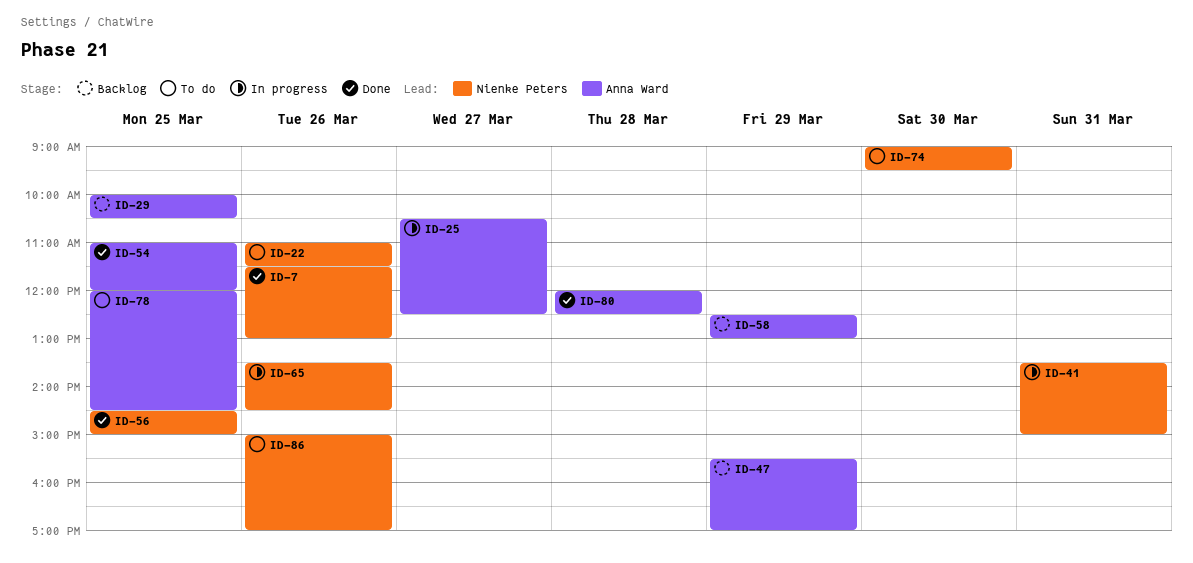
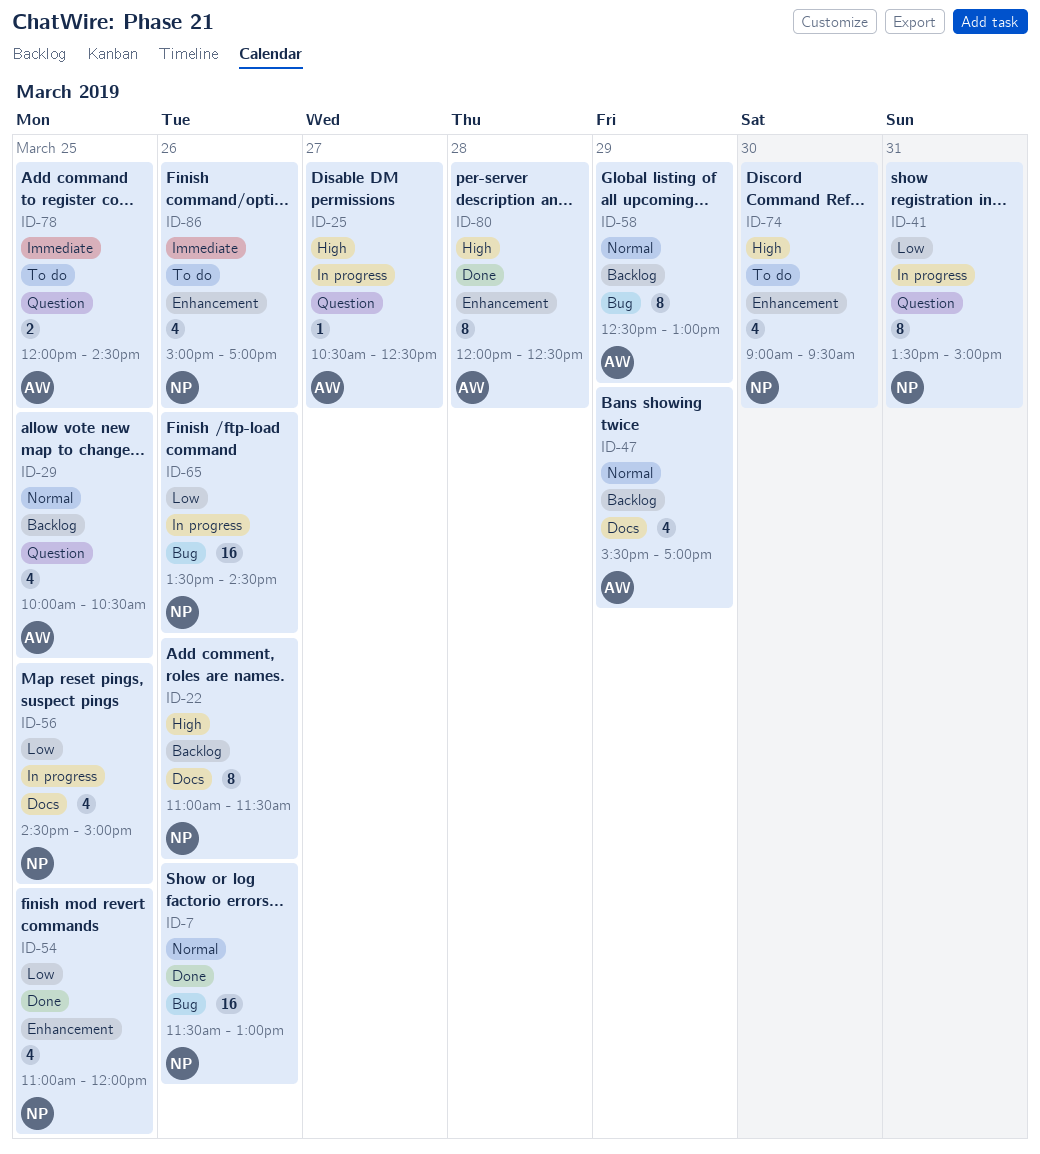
ID-22, status: To do -> Backlog
ID-54, owner: Anna Ward -> Nienke Peters
ID-56, status: Done -> In progress

